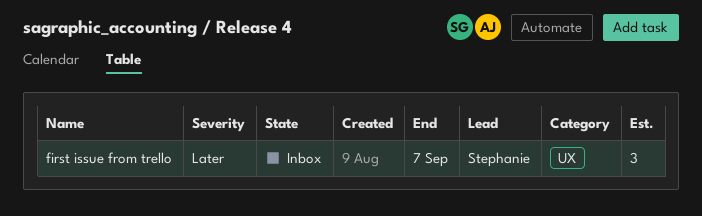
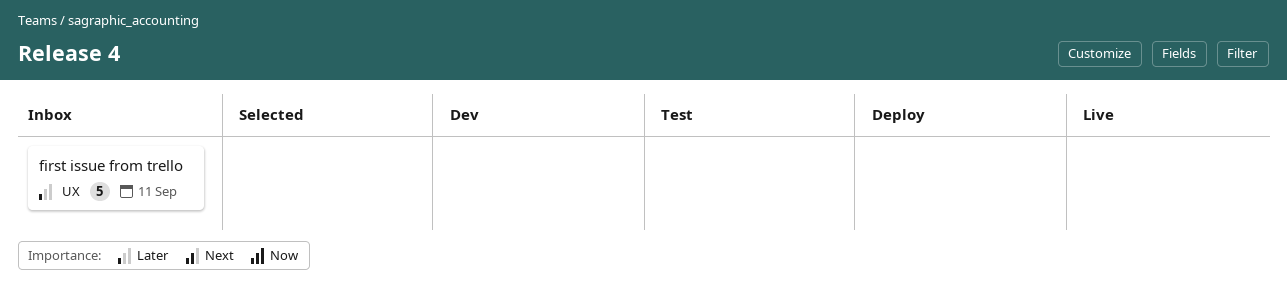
first issue from trello, estimate: 3 -> 5
first issue from trello, due: Sep 7 -> Sep 11

